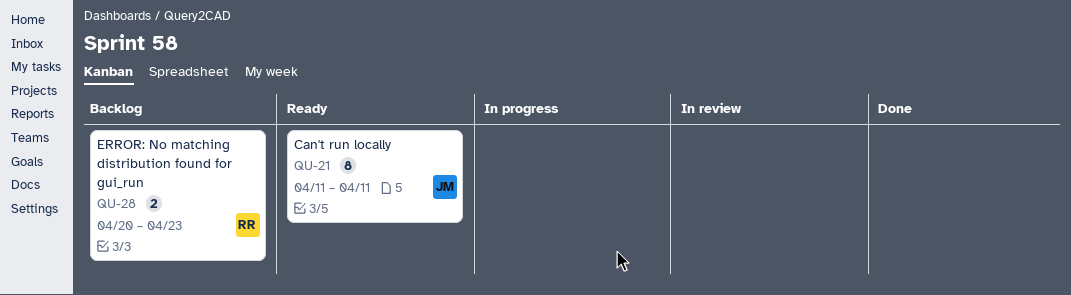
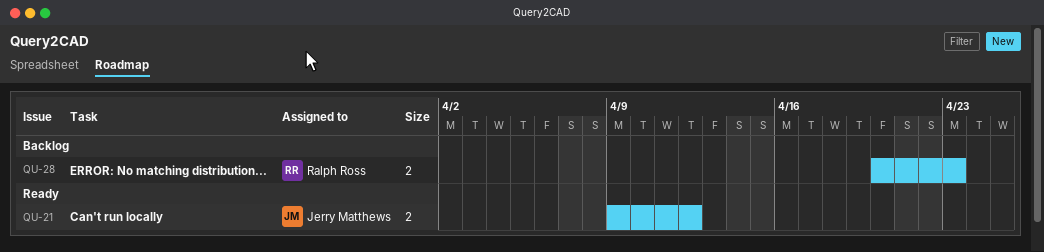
QU-21, estimate: 8 -> 2
QU-21, start: Apr 11 -> Apr 9
QU-21, due: Apr 11 -> Apr 12

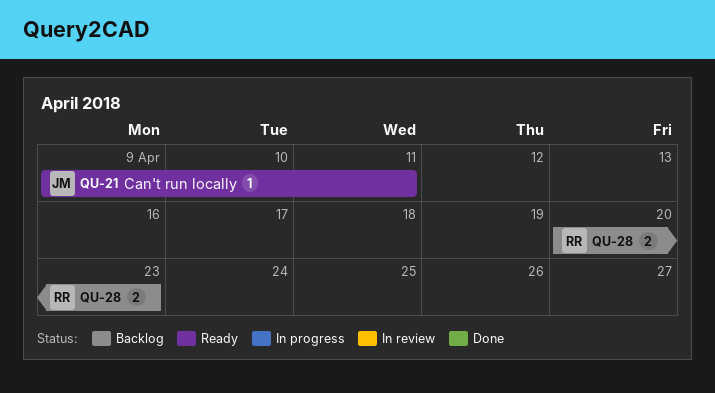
QU-21, estimate: 2 -> 1
QU-21, due: Apr 12 -> Apr 11

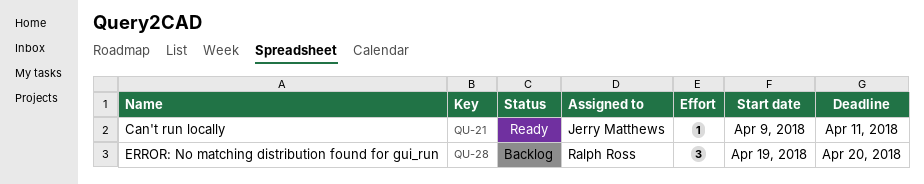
QU-28, estimate: 2 -> 3
QU-28, start: Apr 20 -> Apr 19
QU-28, due: Apr 23 -> Apr 20

